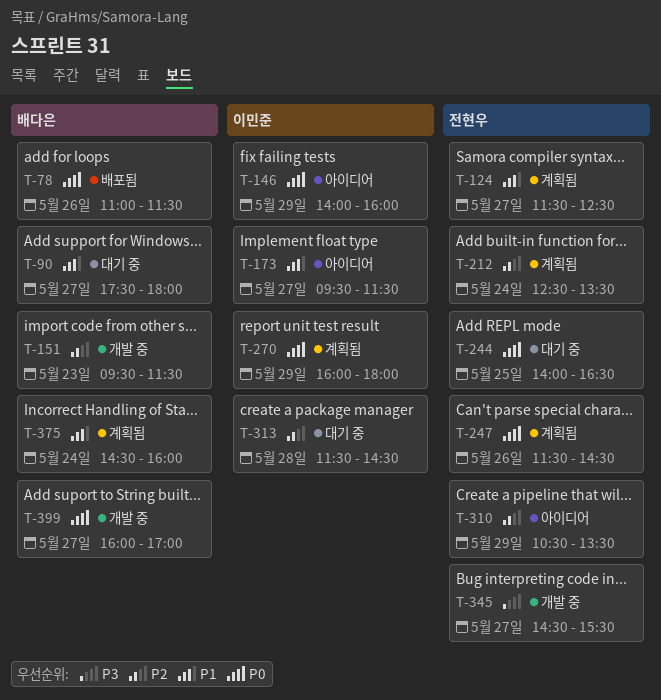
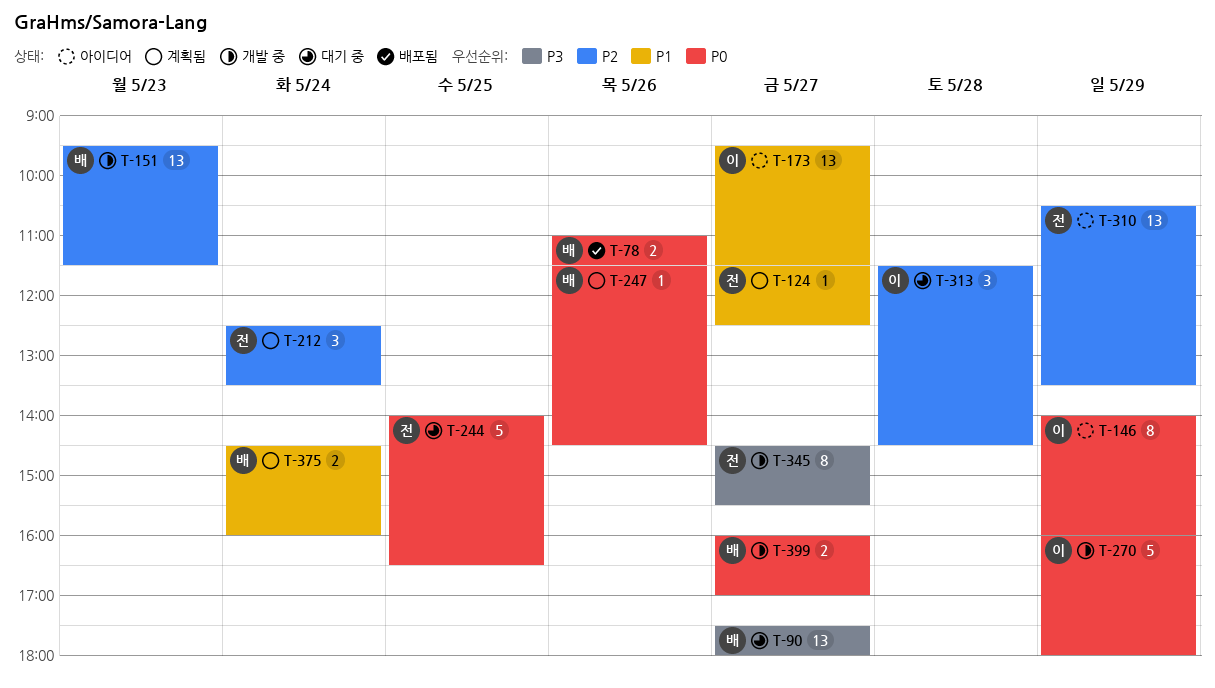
T-90, priority: P1 -> P3
T-247, owner: 전현우 -> 배다은
T-270, status: 계획됨 -> 개발 중

